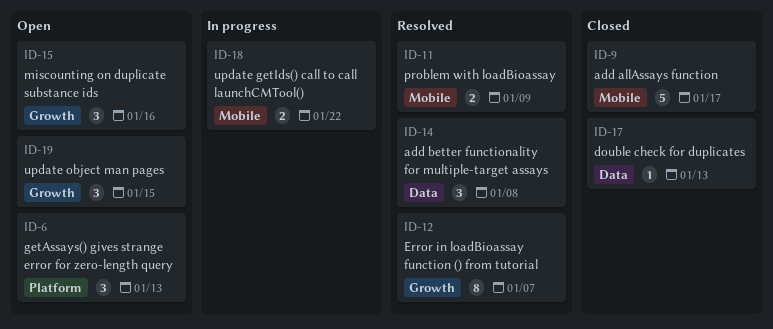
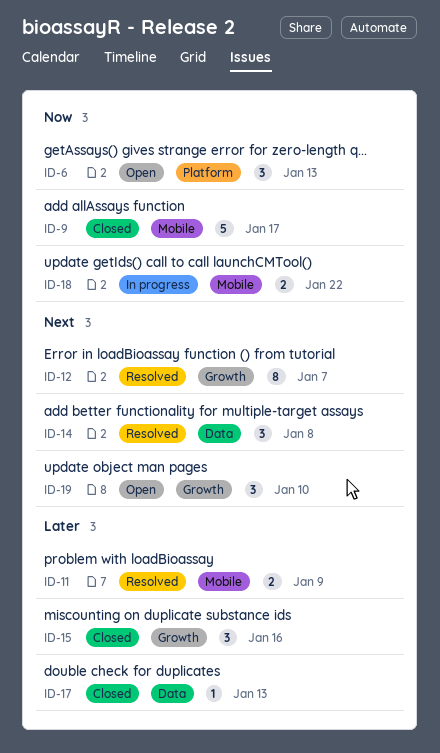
ID-15, status: Open -> Closed
ID-19, due: Jan 15 -> Jan 10

